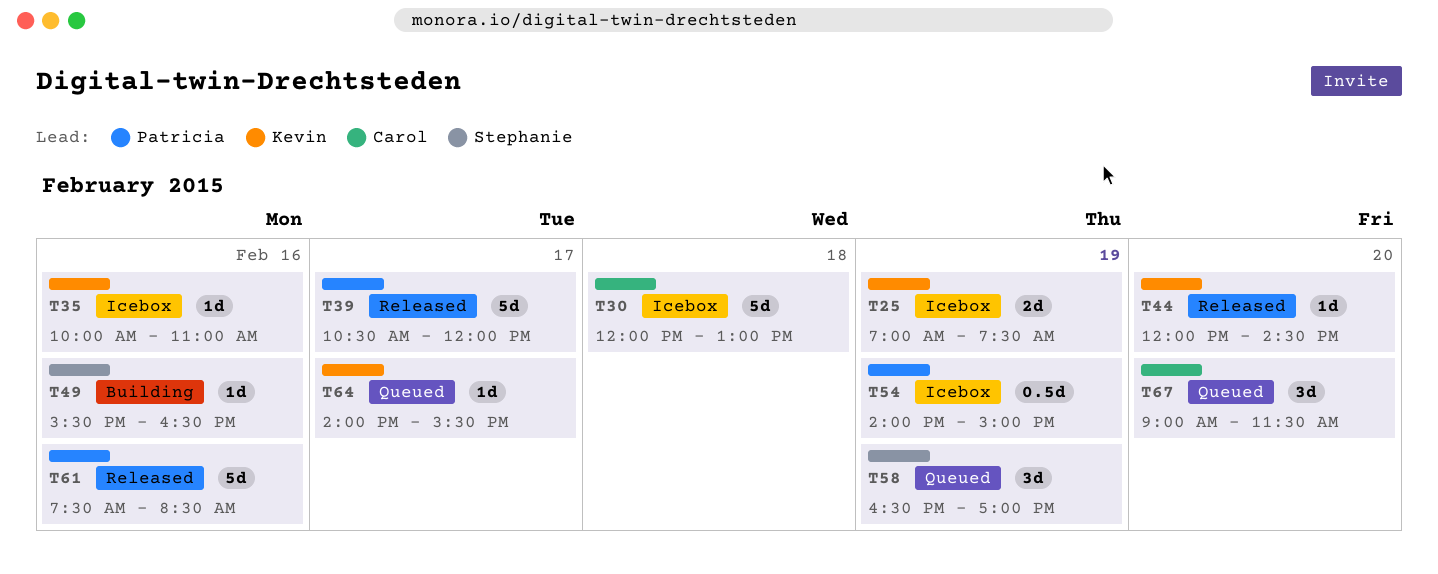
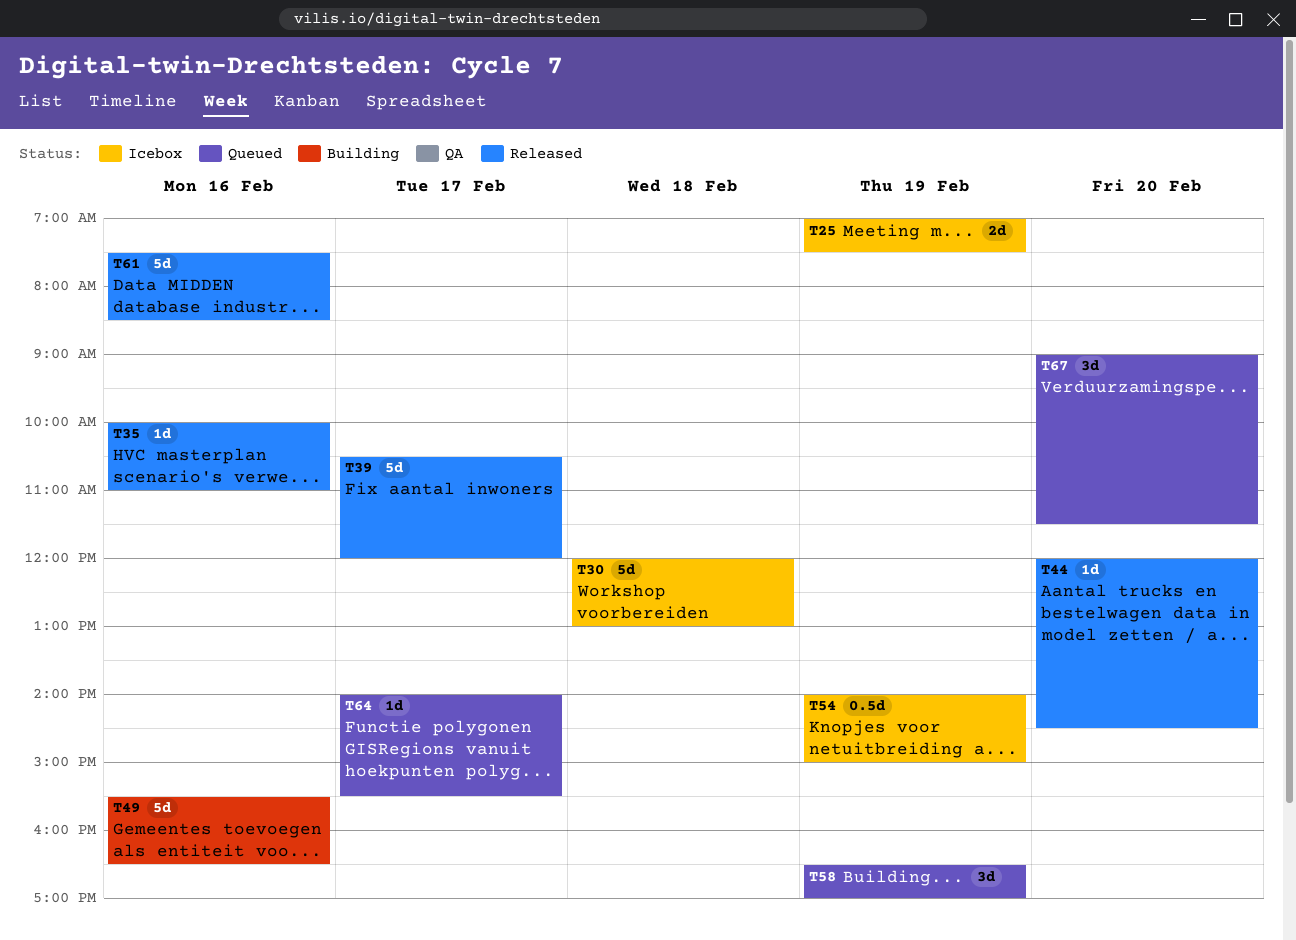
T35, status: Icebox -> Released
T49, estimate: 1d -> 5d

